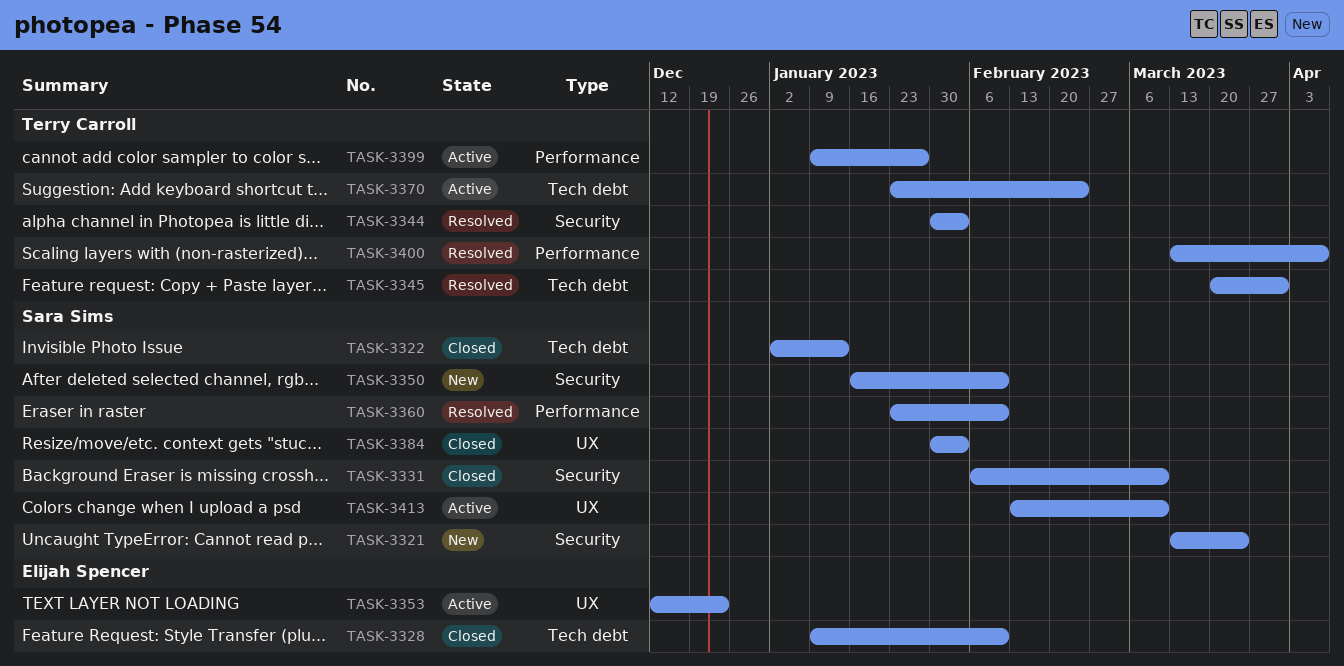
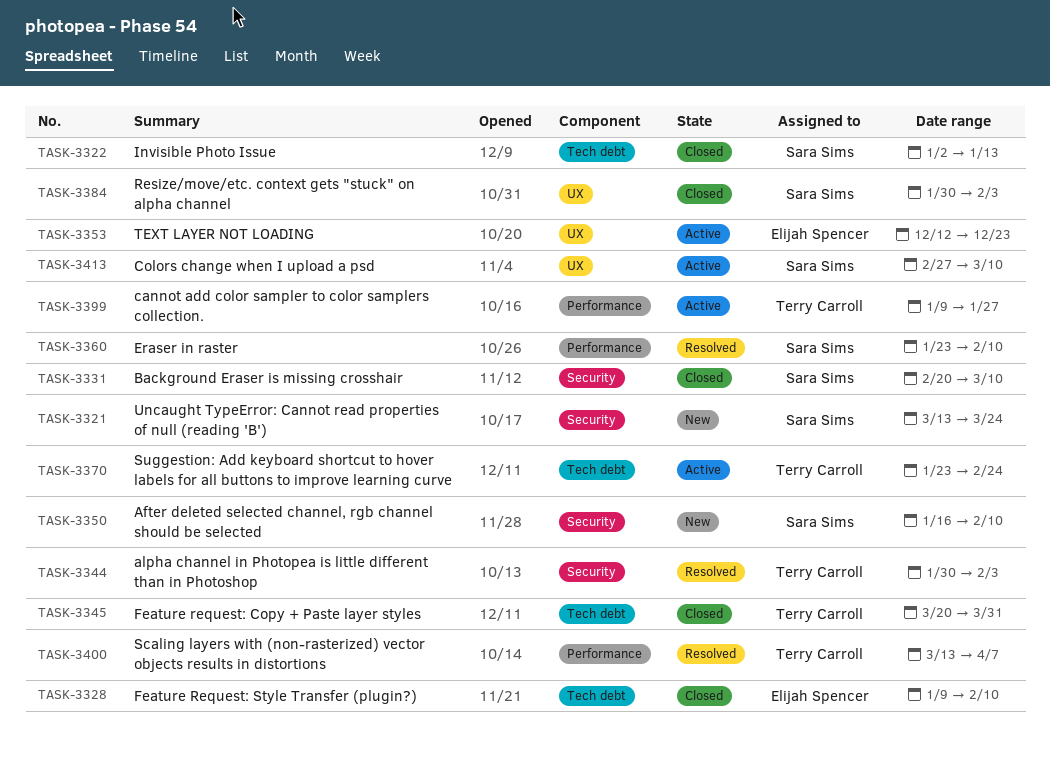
TASK-3331, start: Feb 6 -> Feb 20
TASK-3345, status: Resolved -> Closed
TASK-3413, start: Feb 13 -> Feb 27

